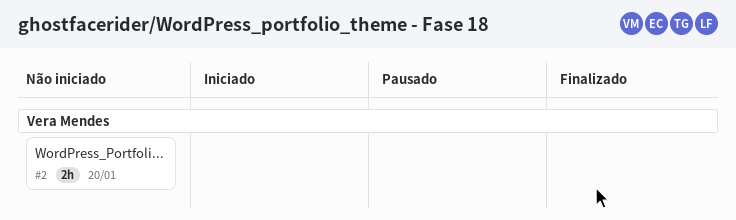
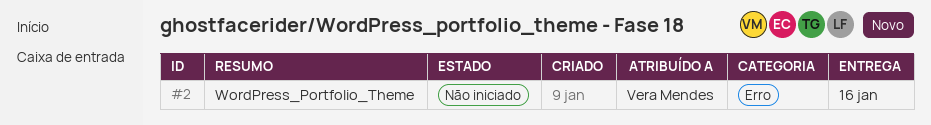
#2, due: Jan 20 -> Jan 16

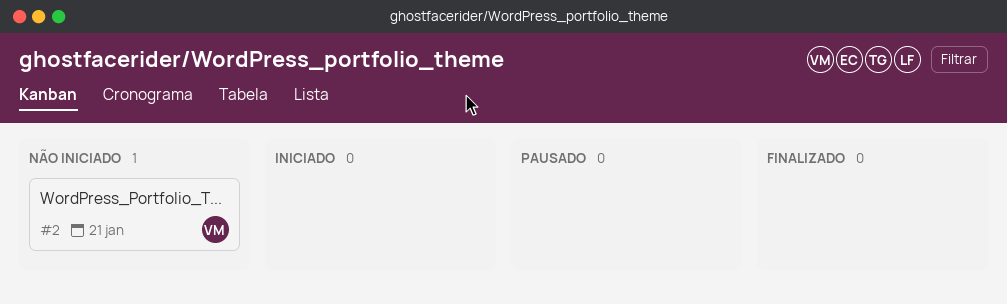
#2, due: Jan 16 -> Jan 21

